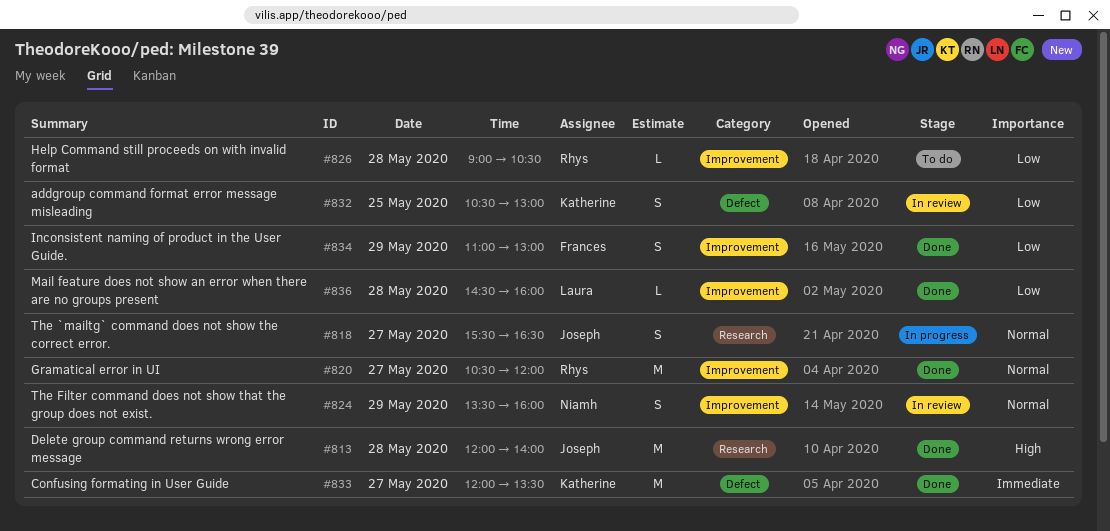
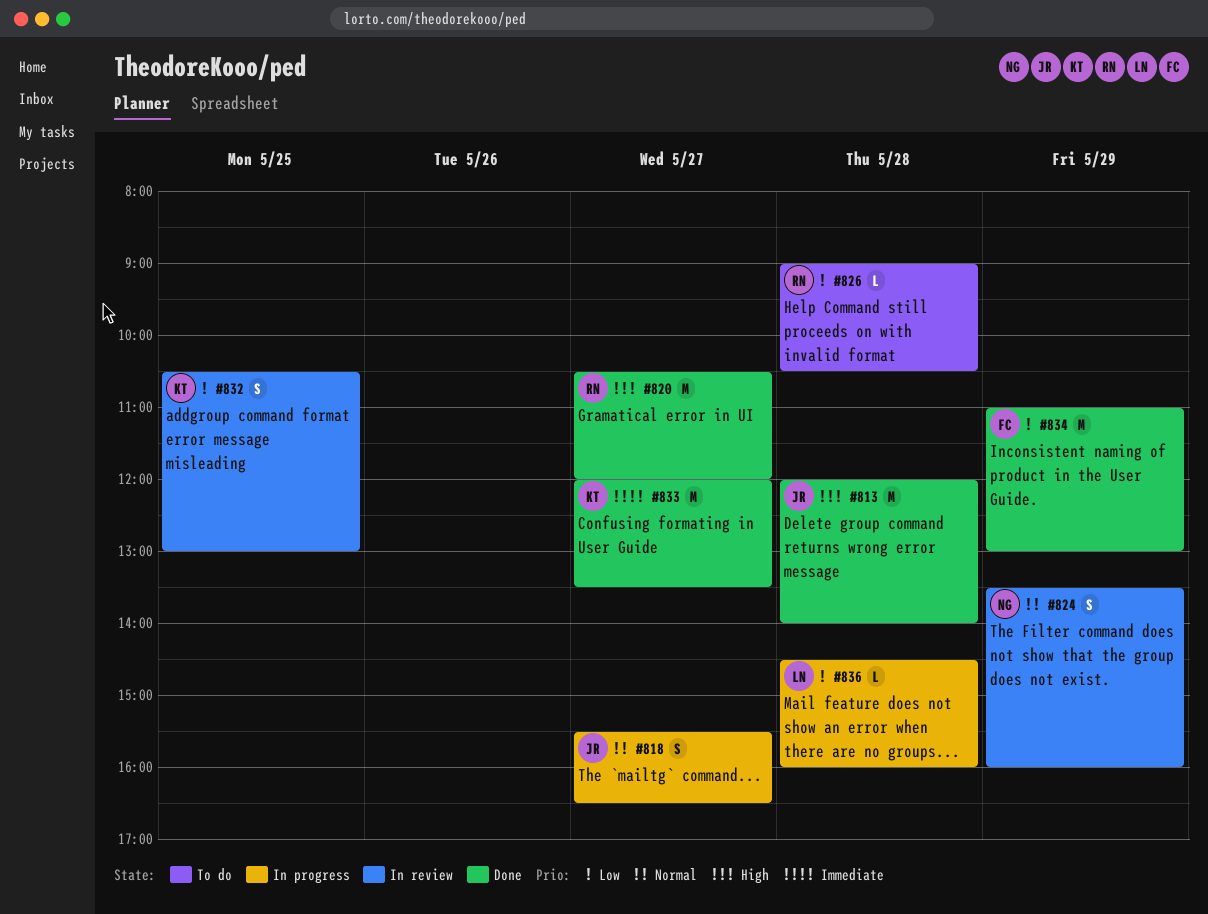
#820, priority: Normal -> High
#834, estimate: S -> M
#836, status: Done -> In progress

